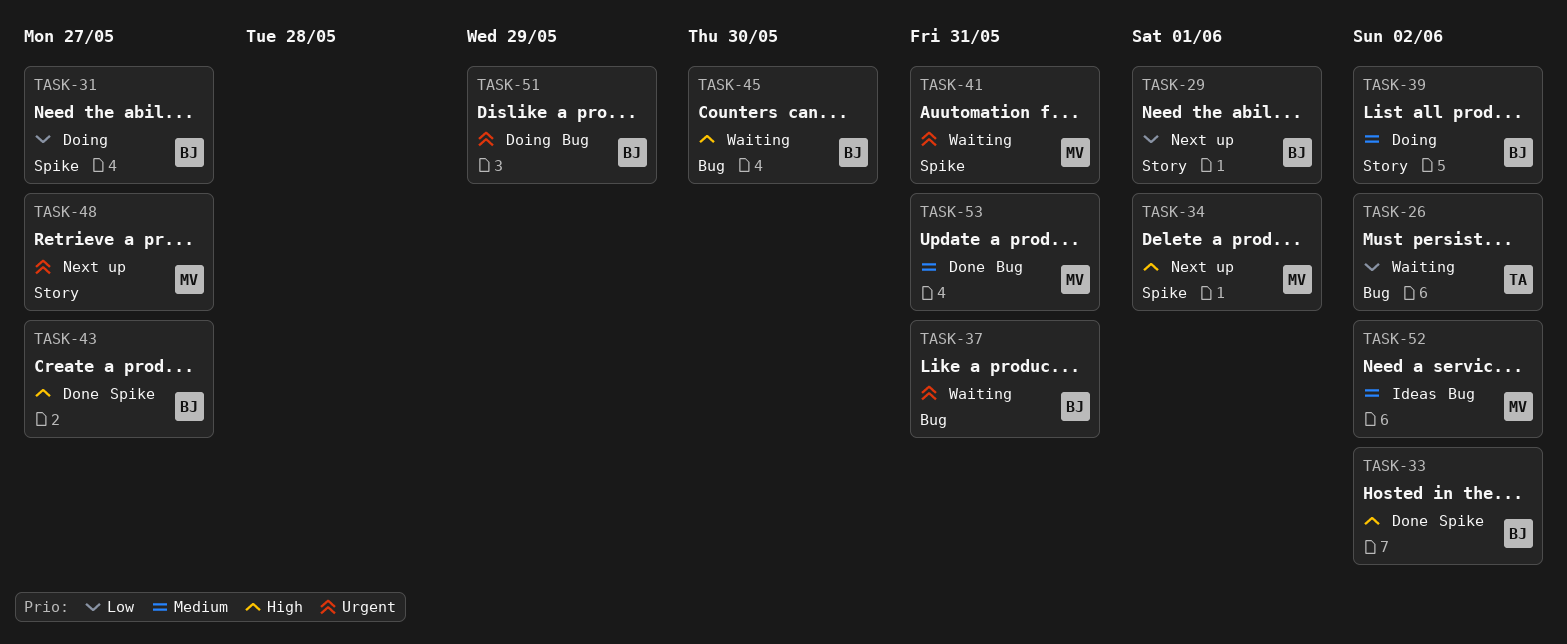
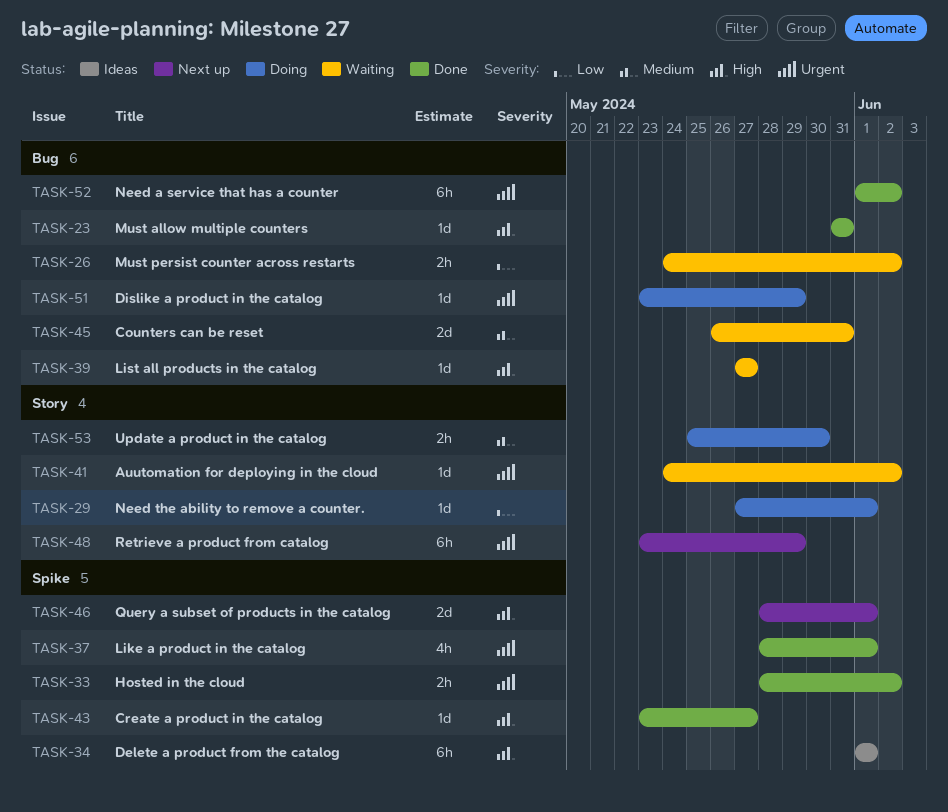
TASK-23: none -> present
TASK-29, status: Next up -> Doing
TASK-31: present -> none
TASK-33, priority: High -> Urgent
TASK-34, status: Next up -> Ideas
TASK-37, status: Waiting -> Done
TASK-37, label: Bug -> Spike
TASK-37, due: May 31 -> Jun 1
TASK-39, status: Doing -> Waiting
TASK-39, priority: Medium -> High
TASK-39, label: Story -> Bug
TASK-39, due: Jun 2 -> May 27
TASK-41, label: Spike -> Story
TASK-41, due: May 31 -> Jun 2
TASK-45, priority: High -> Medium
TASK-45, due: May 30 -> May 31
TASK-46: none -> present
TASK-48, due: May 27 -> May 29
TASK-52, status: Ideas -> Done
TASK-52, priority: Medium -> Urgent
TASK-53, status: Done -> Doing
TASK-53, label: Bug -> Story
TASK-53, due: May 31 -> May 30

